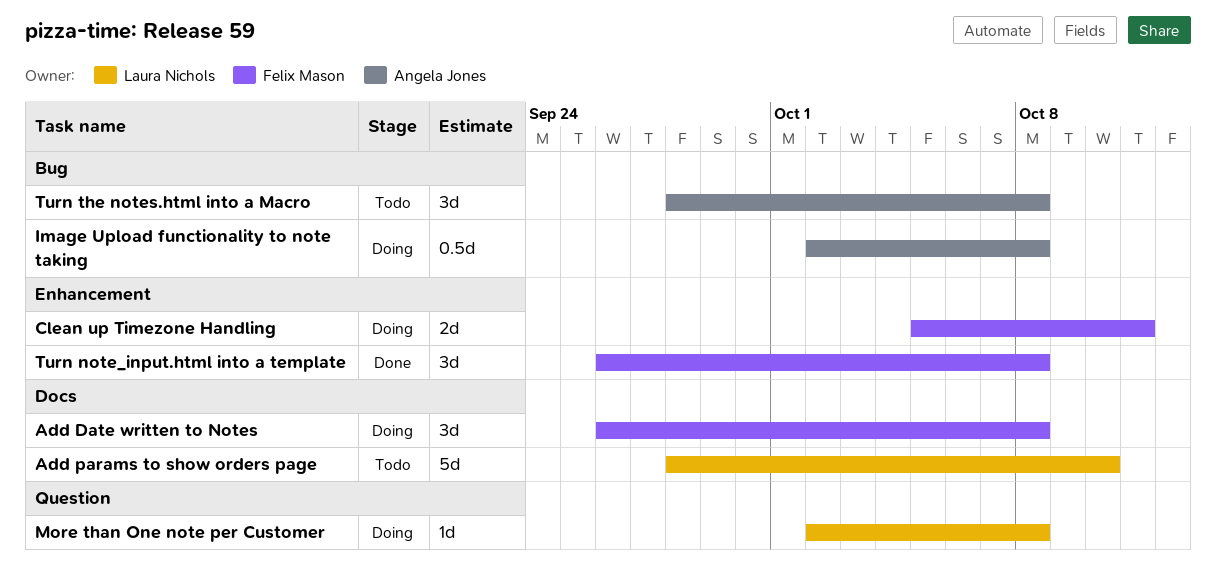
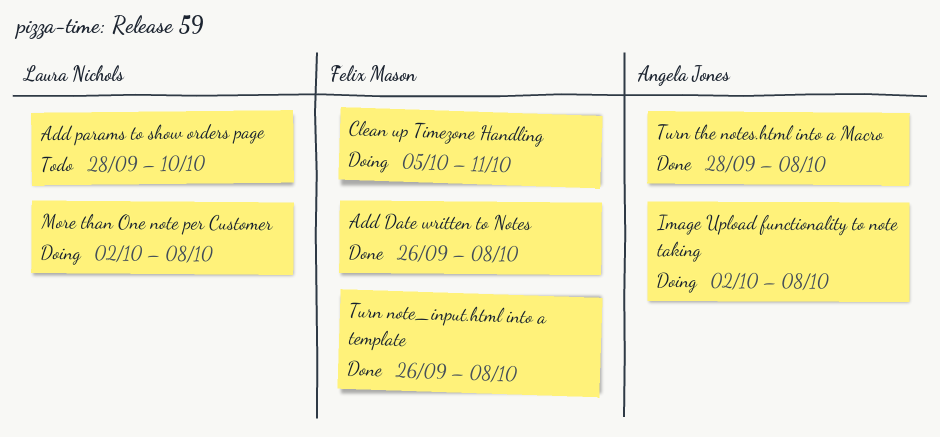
Add Date written to Notes, status: Doing -> Done
Turn the notes.html into a Macro, status: Todo -> Done

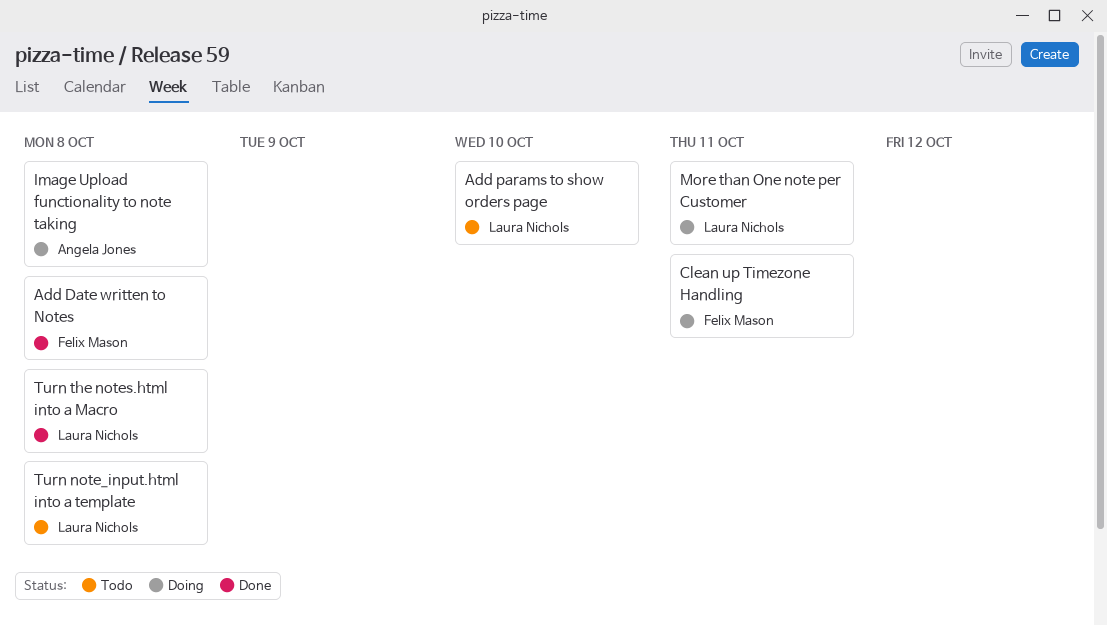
More than One note per Customer, due: Oct 8 -> Oct 11
Turn note_input.html into a template, status: Done -> Todo
Turn note_input.html into a template, owner: Felix Mason -> Laura Nichols
Turn the notes.html into a Macro, owner: Angela Jones -> Laura Nichols

